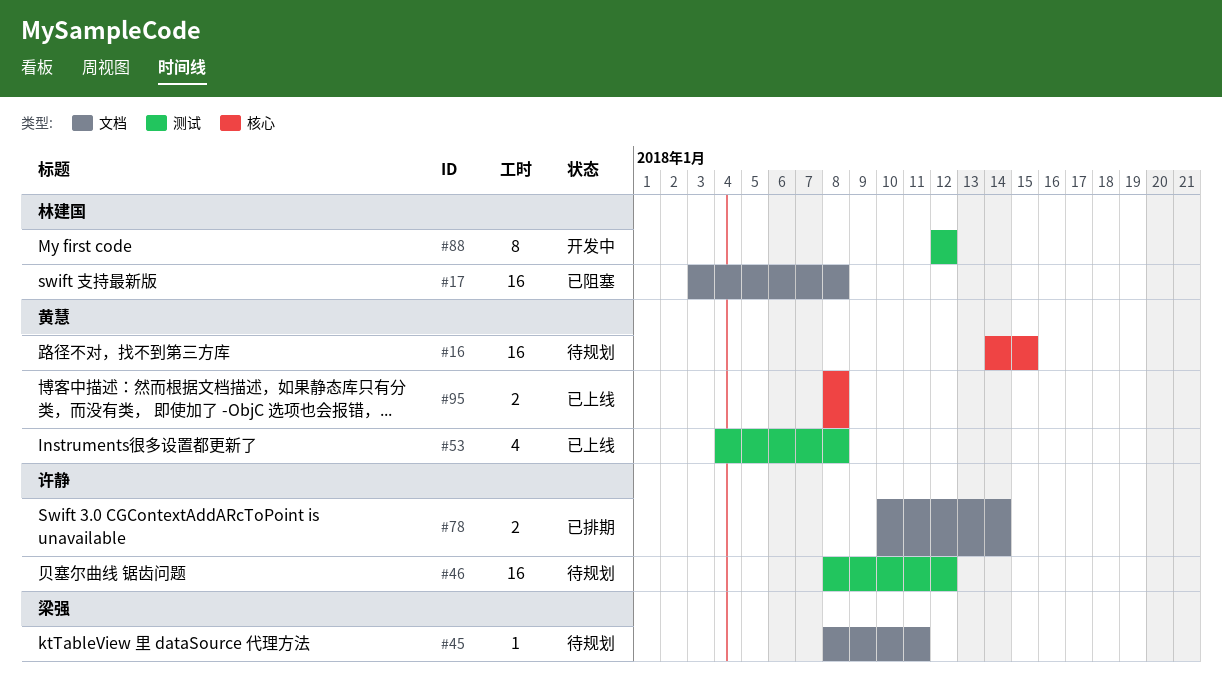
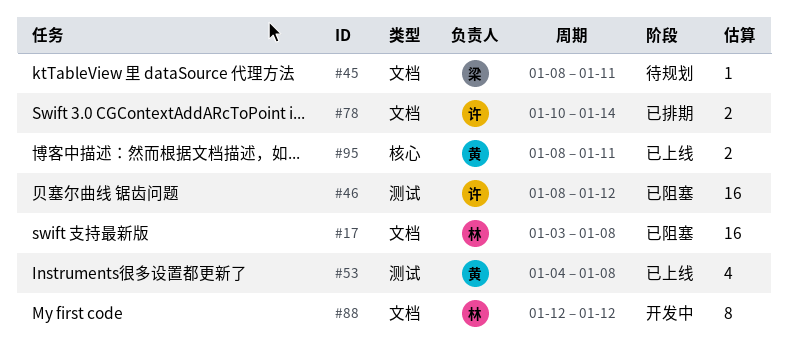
#16: present -> none
#46, status: 待规划 -> 已阻塞
#88, label: 测试 -> 文档
#95, due: Jan 8 -> Jan 11

